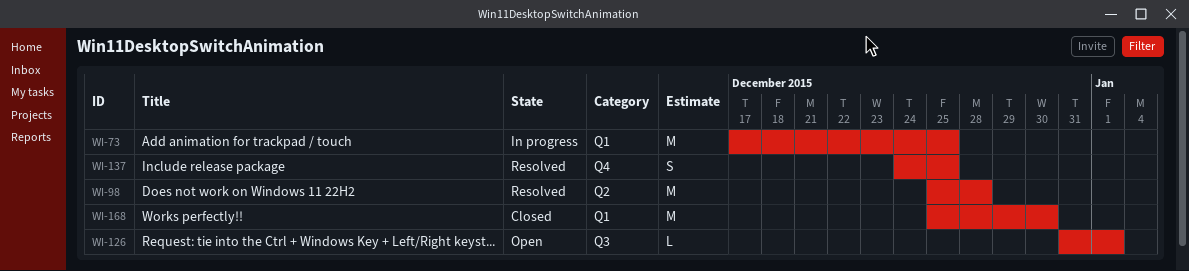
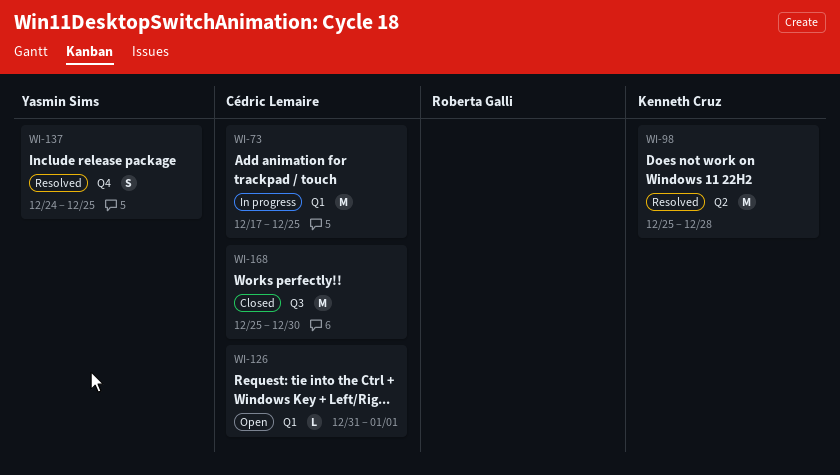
WI-126, label: Q3 -> Q1
WI-168, label: Q1 -> Q3

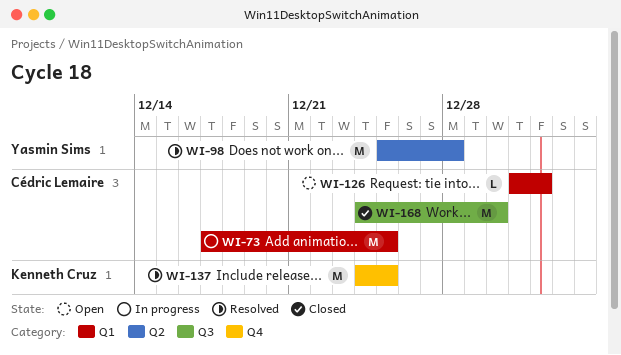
WI-98, owner: Kenneth Cruz -> Yasmin Sims
WI-137, owner: Yasmin Sims -> Kenneth Cruz
WI-137, estimate: S -> M
WI-168, start: Dec 25 -> Dec 24

